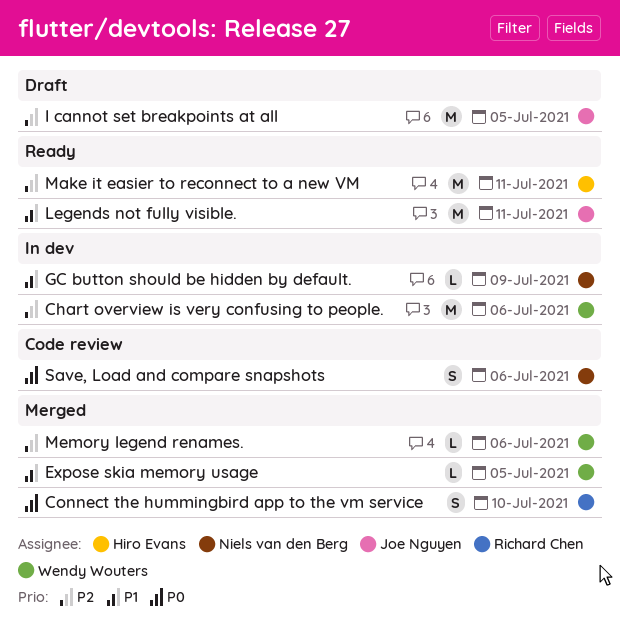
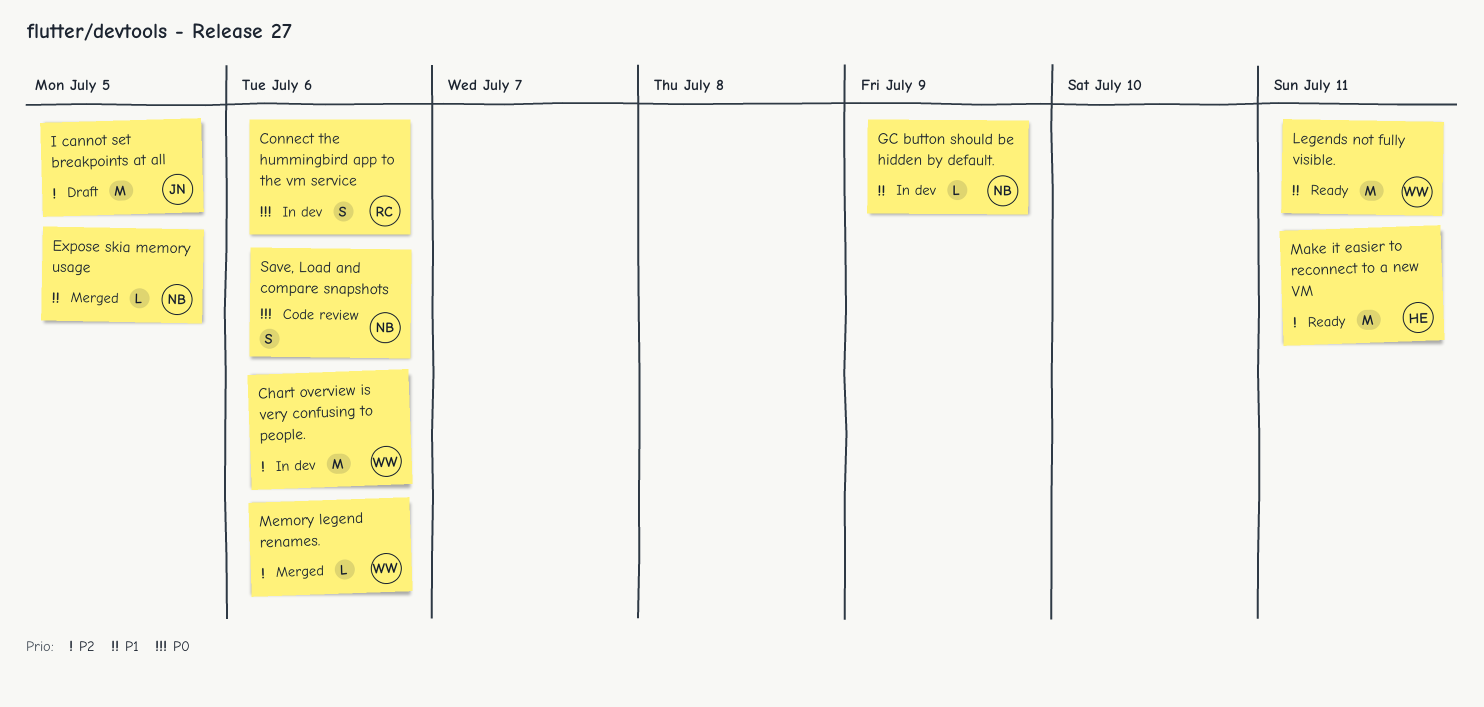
Connect the hummingbird app to the vm service, status: Merged -> In dev
Connect the hummingbird app to the vm service, due: Jul 10 -> Jul 6
Expose skia memory usage, owner: Wendy Wouters -> Niels van den Berg
Legends not fully visible., owner: Joe Nguyen -> Wendy Wouters

